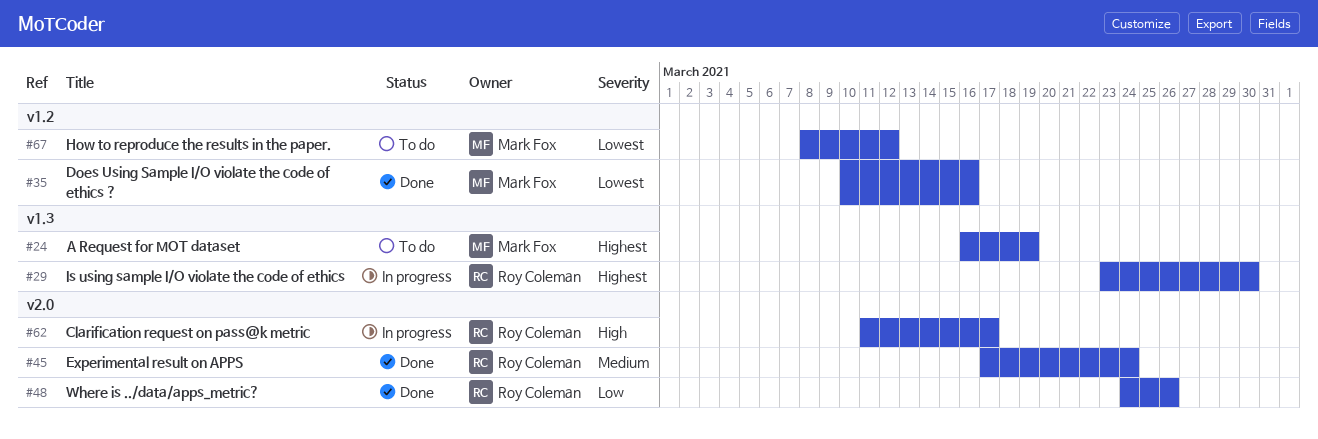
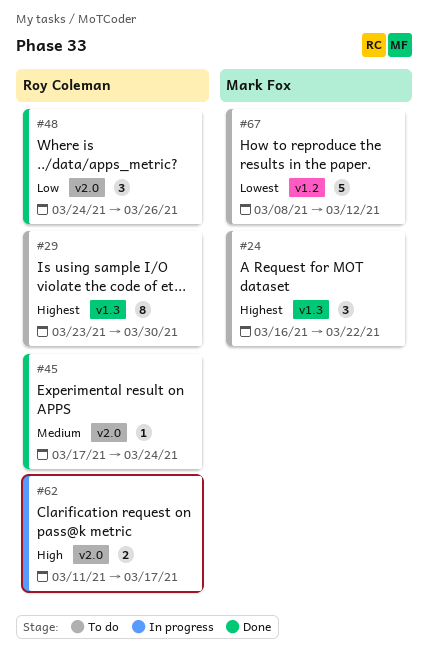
#24, due: Mar 19 -> Mar 22
#29, status: In progress -> To do
#35: present -> none

